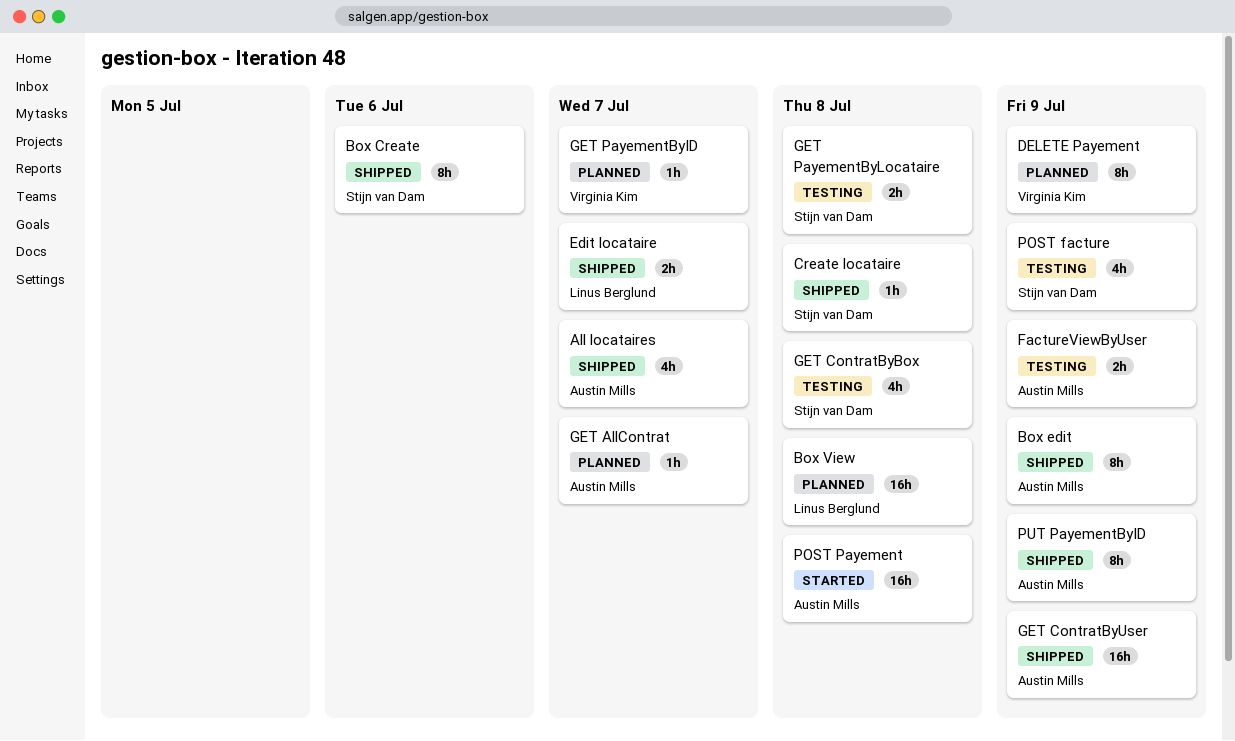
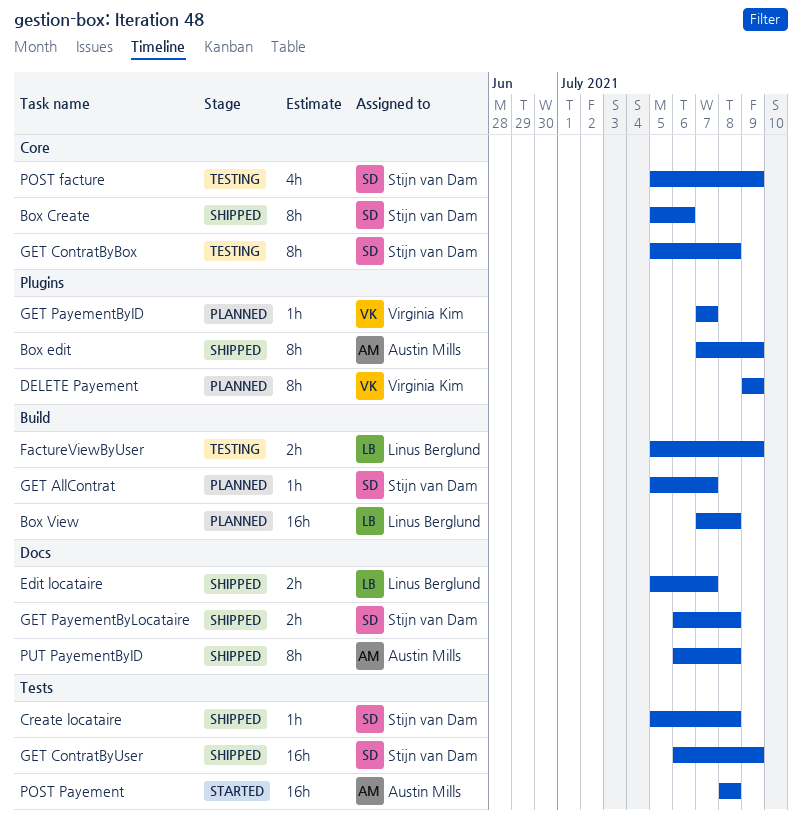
All locataires: present -> none
FactureViewByUser, owner: Austin Mills -> Linus Berglund
GET AllContrat, owner: Austin Mills -> Stijn van Dam
GET ContratByBox, estimate: 4h -> 8h
GET ContratByUser, owner: Austin Mills -> Stijn van Dam
GET PayementByLocataire, status: Testing -> Shipped
PUT PayementByID, due: Jul 9 -> Jul 8

